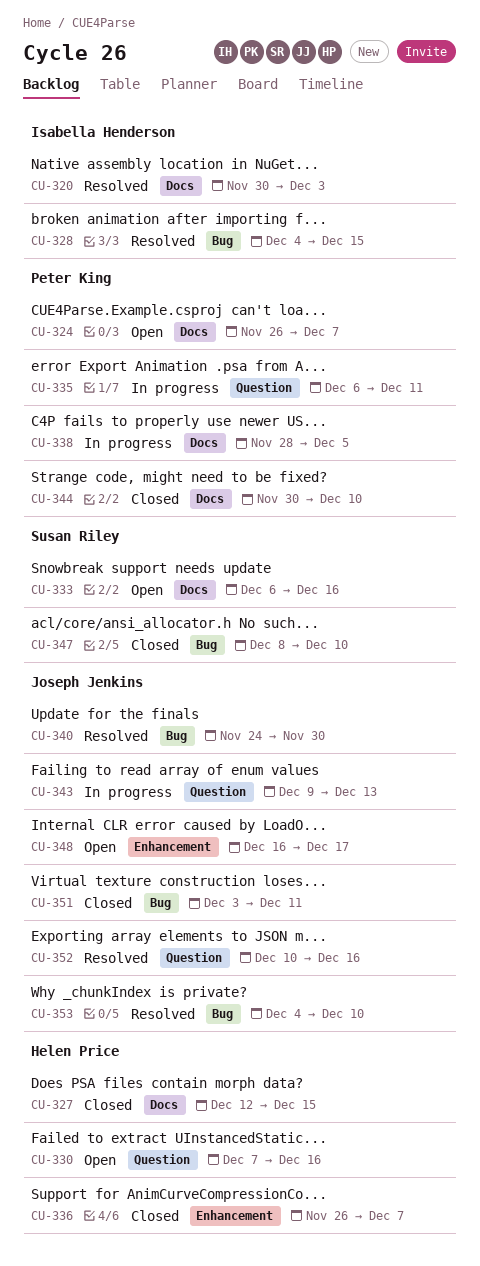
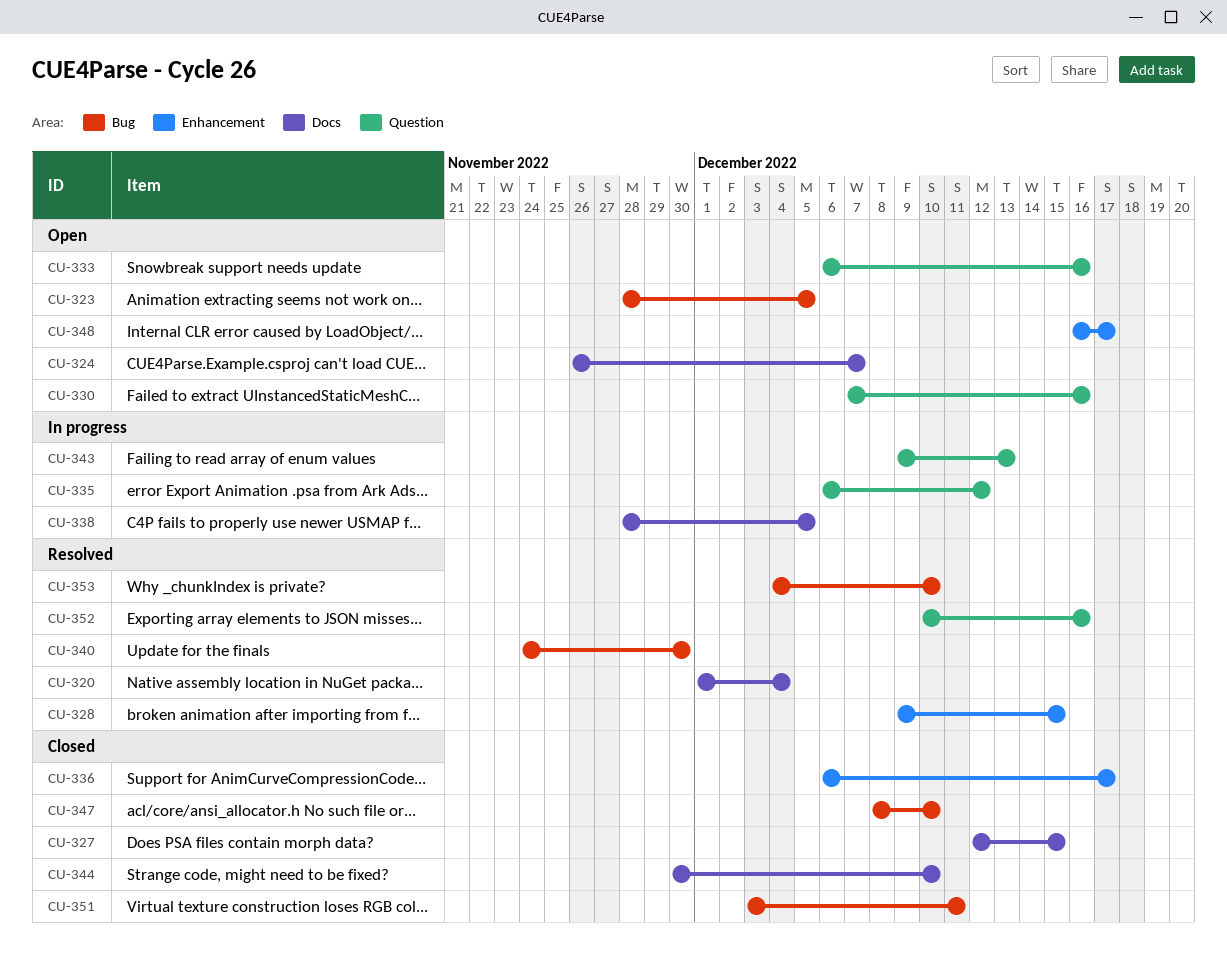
CU-320, start: Nov 30 -> Dec 1
CU-320, due: Dec 3 -> Dec 4
CU-323: none -> present
CU-328, label: Bug -> Enhancement
CU-328, start: Dec 4 -> Dec 9
CU-333, label: Docs -> Question
CU-335, due: Dec 11 -> Dec 12
CU-336, start: Nov 26 -> Dec 6
CU-336, due: Dec 7 -> Dec 17

